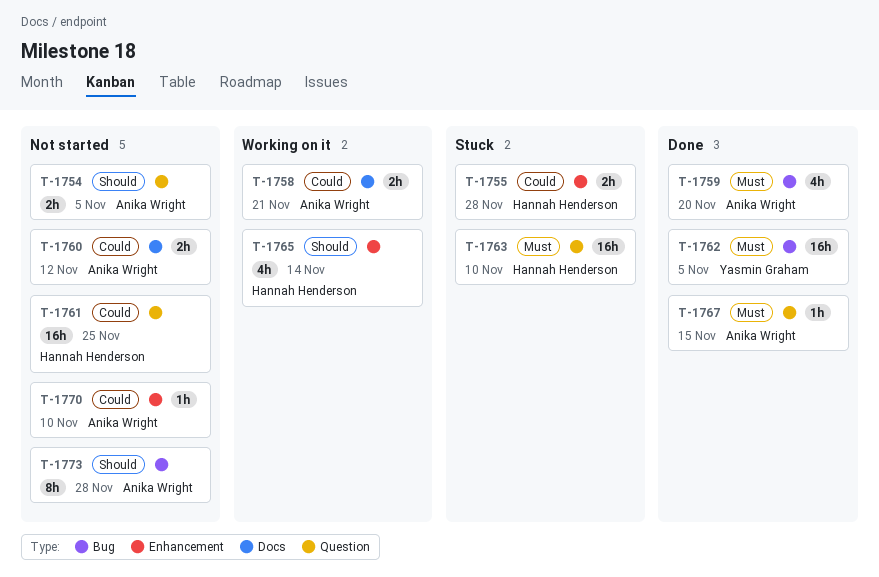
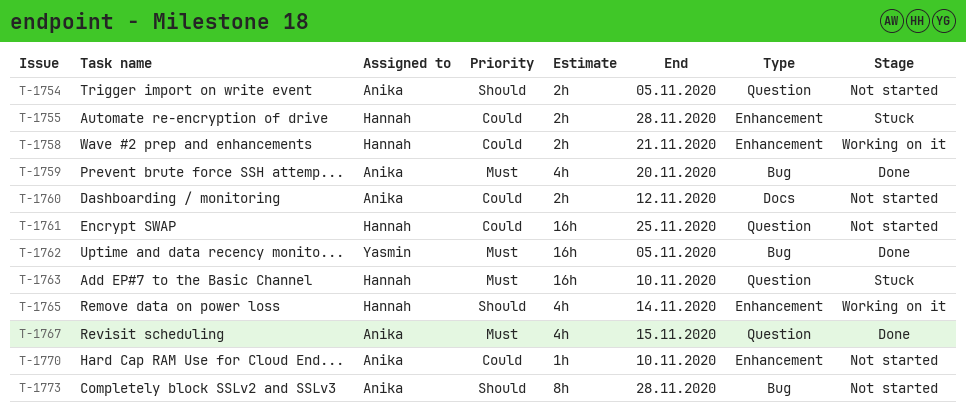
T-1758, owner: Anika Wright -> Hannah Henderson
T-1758, label: Docs -> Enhancement
T-1767, estimate: 1h -> 4h

